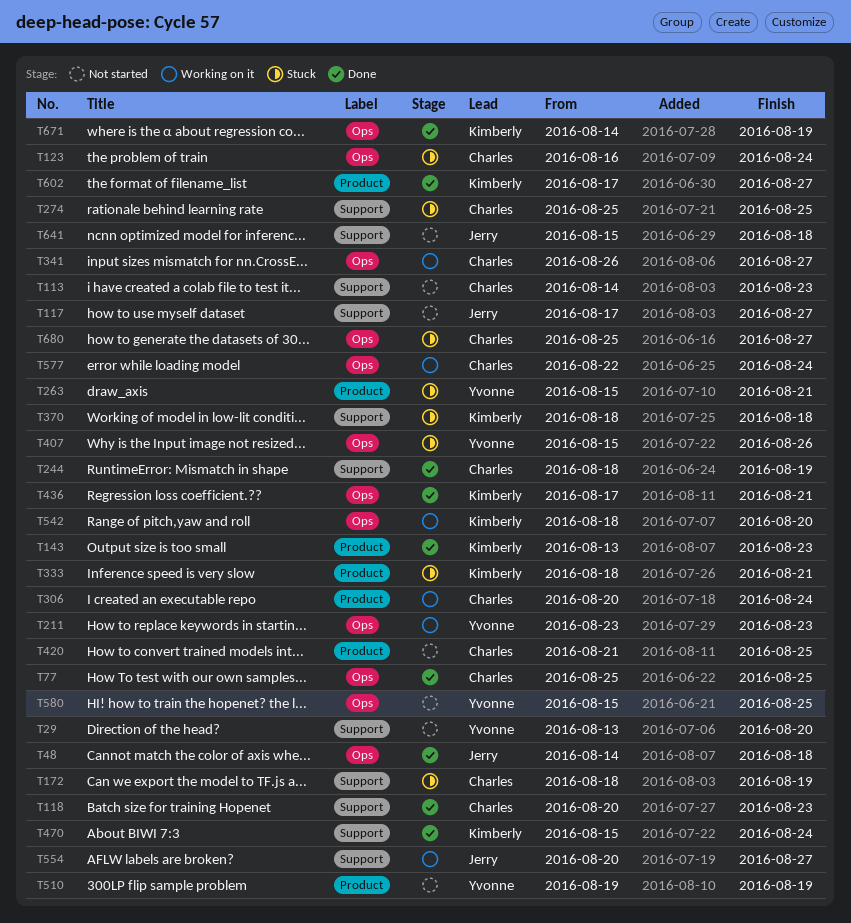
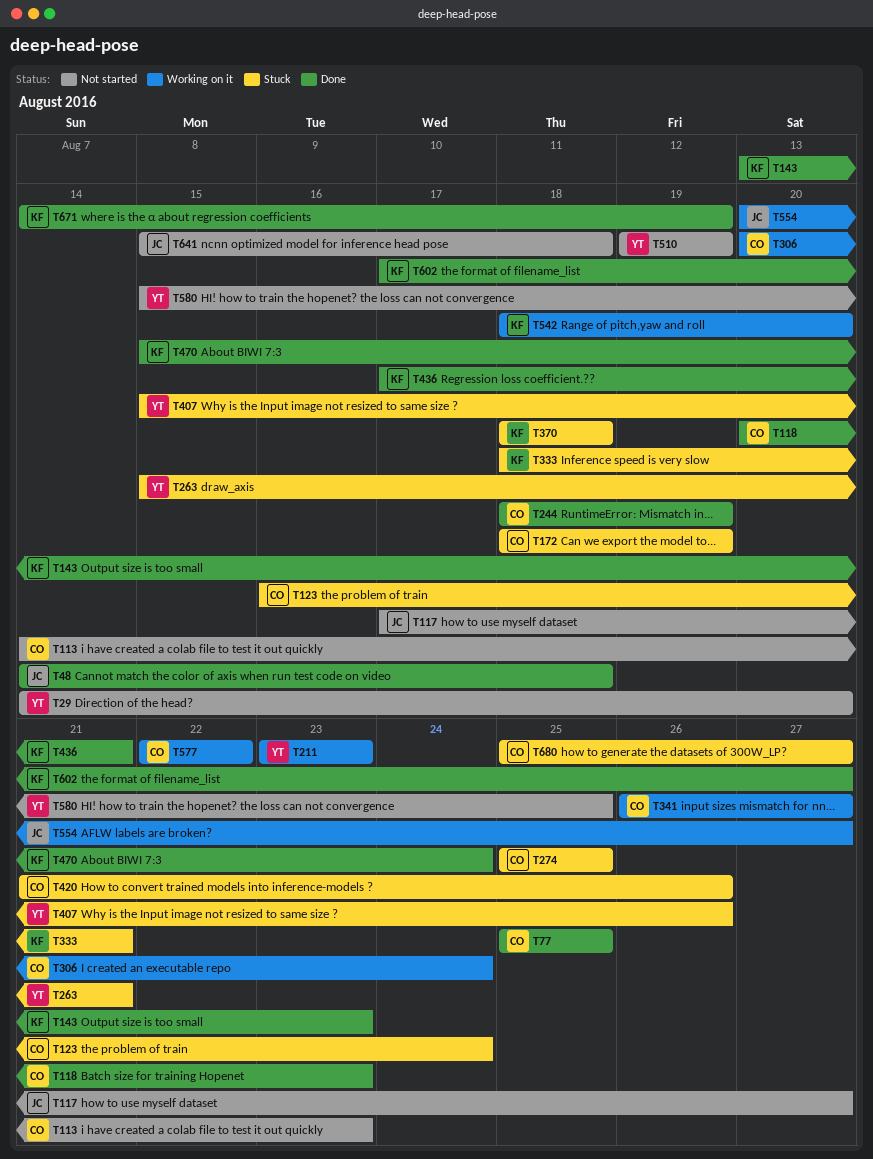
T29, start: Aug 13 -> Aug 14
T420, status: Not started -> Stuck
T420, due: Aug 25 -> Aug 26
T577, due: Aug 24 -> Aug 22

